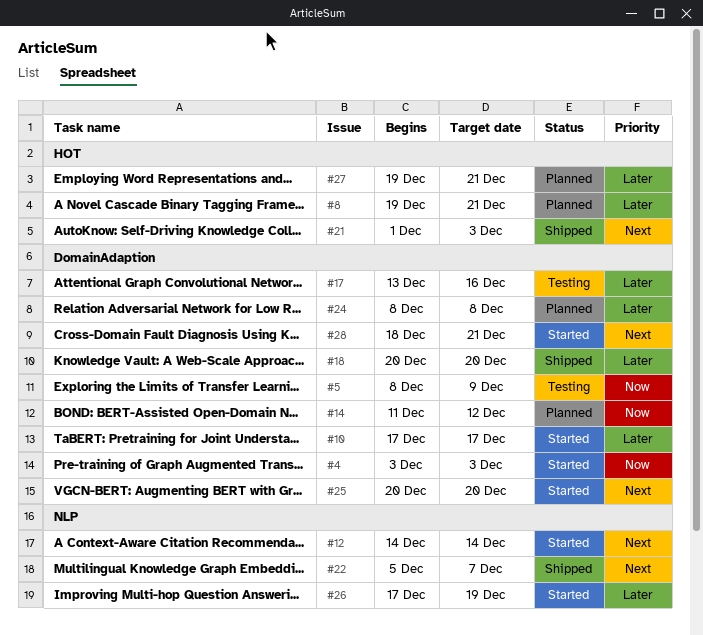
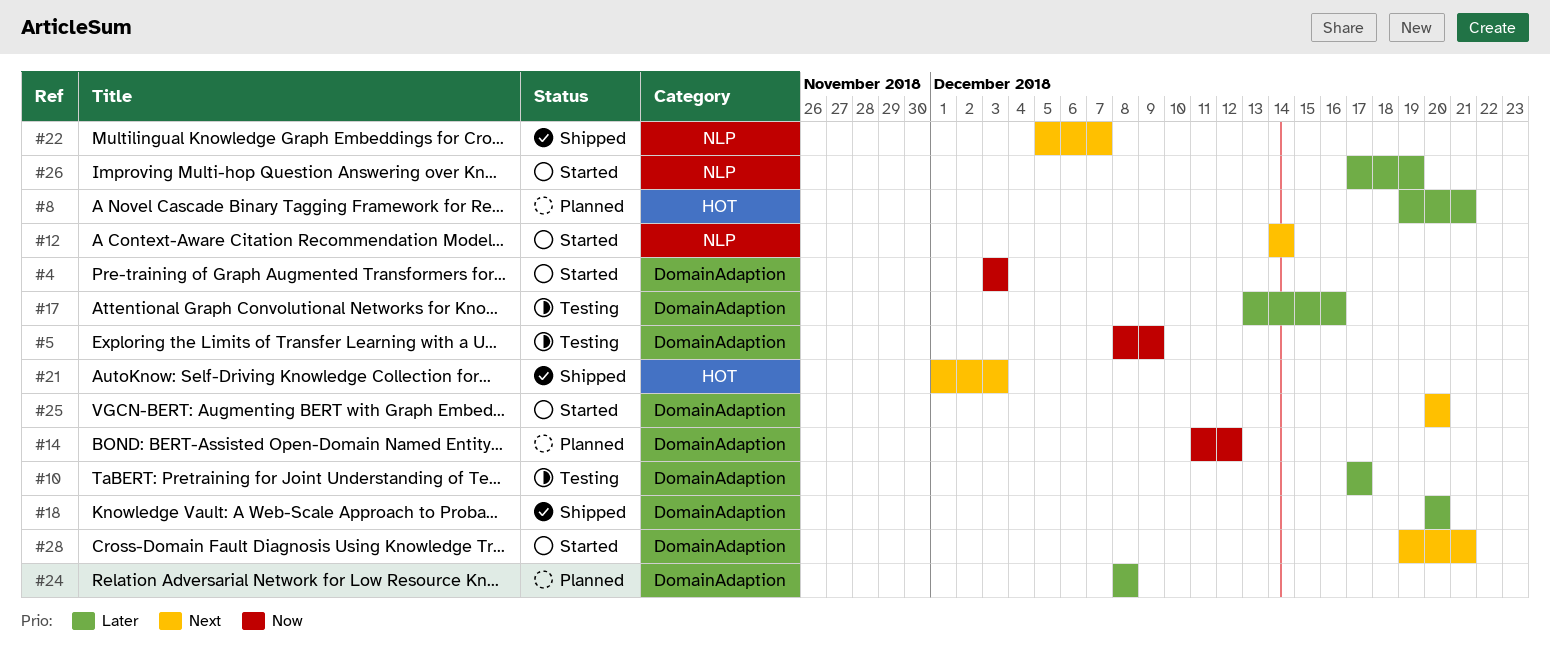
#10, status: Started -> Testing
#27: present -> none
#28, start: Dec 18 -> Dec 19

